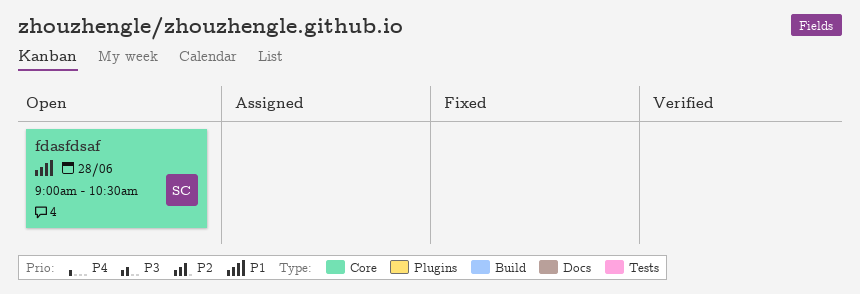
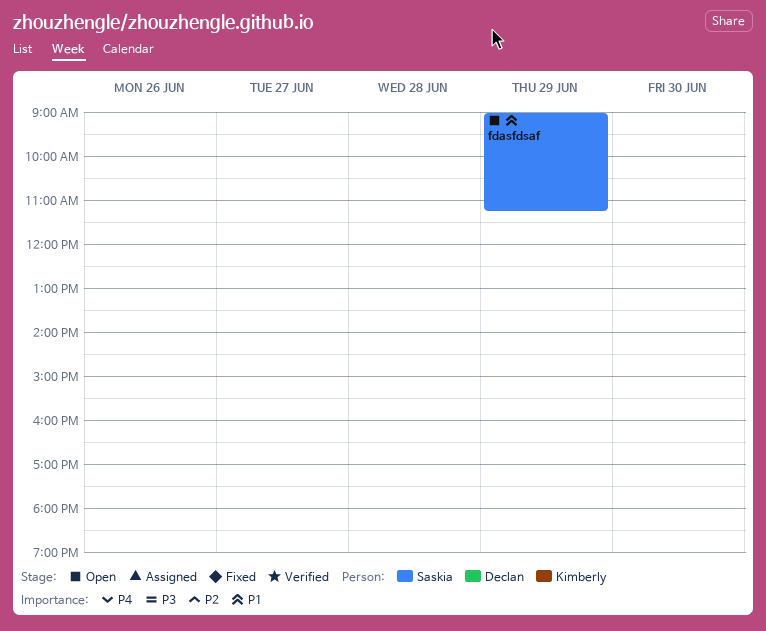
fdasfdsaf, day: Jun 28 -> Jun 29
fdasfdsaf, ends: 10:30 -> 11:15

